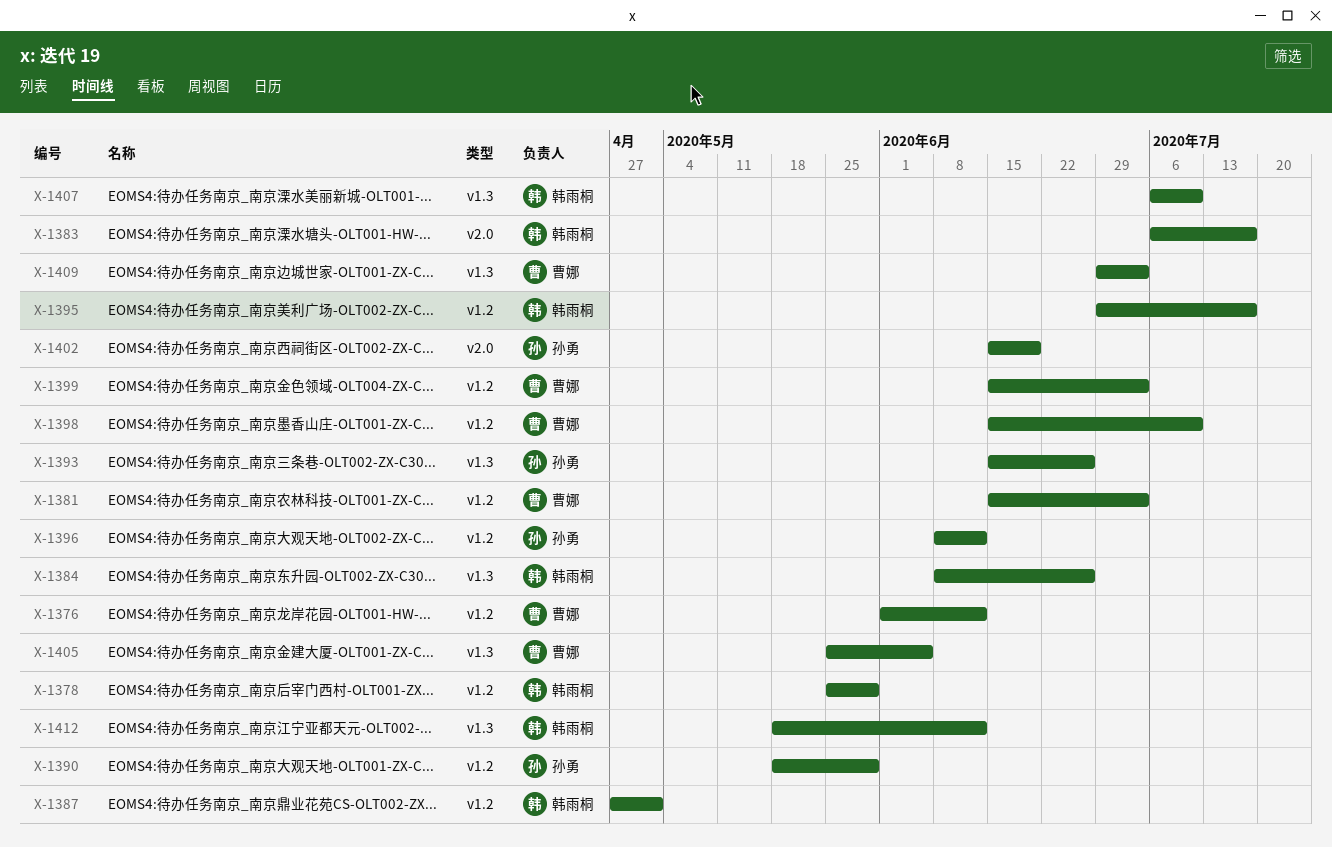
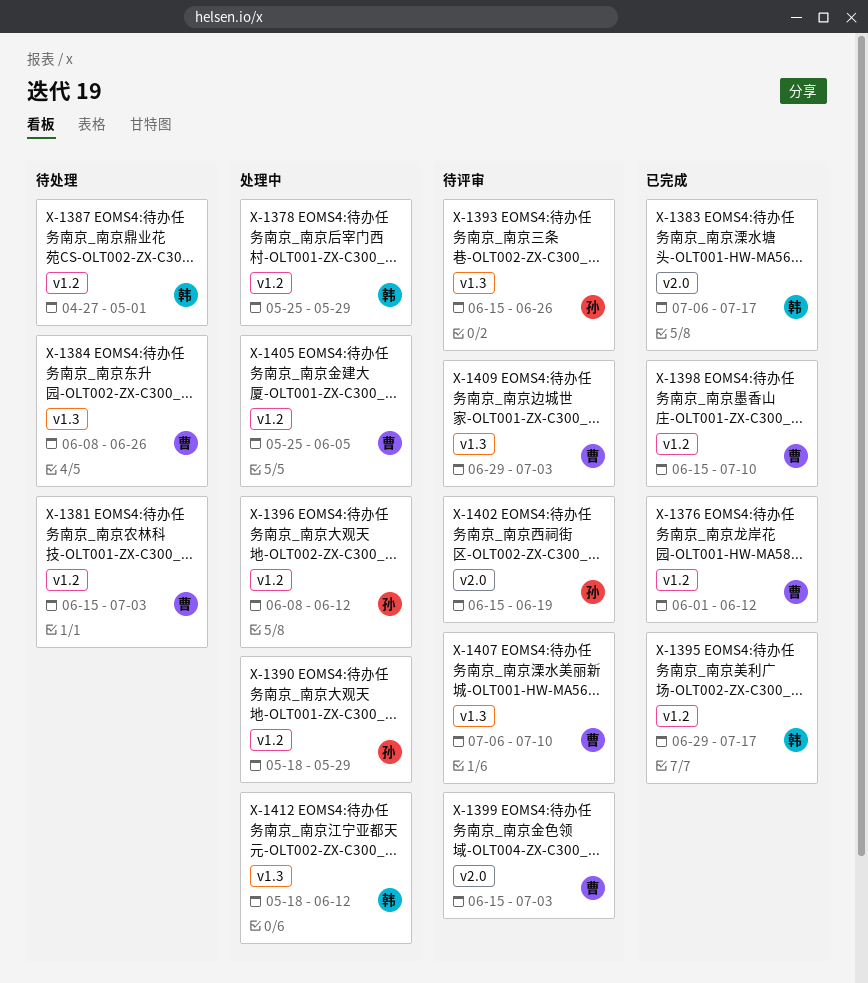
X-1384, owner: 韩雨桐 -> 曹娜
X-1399, label: v1.2 -> v2.0
X-1405, label: v1.3 -> v1.2
X-1407, owner: 韩雨桐 -> 曹娜

